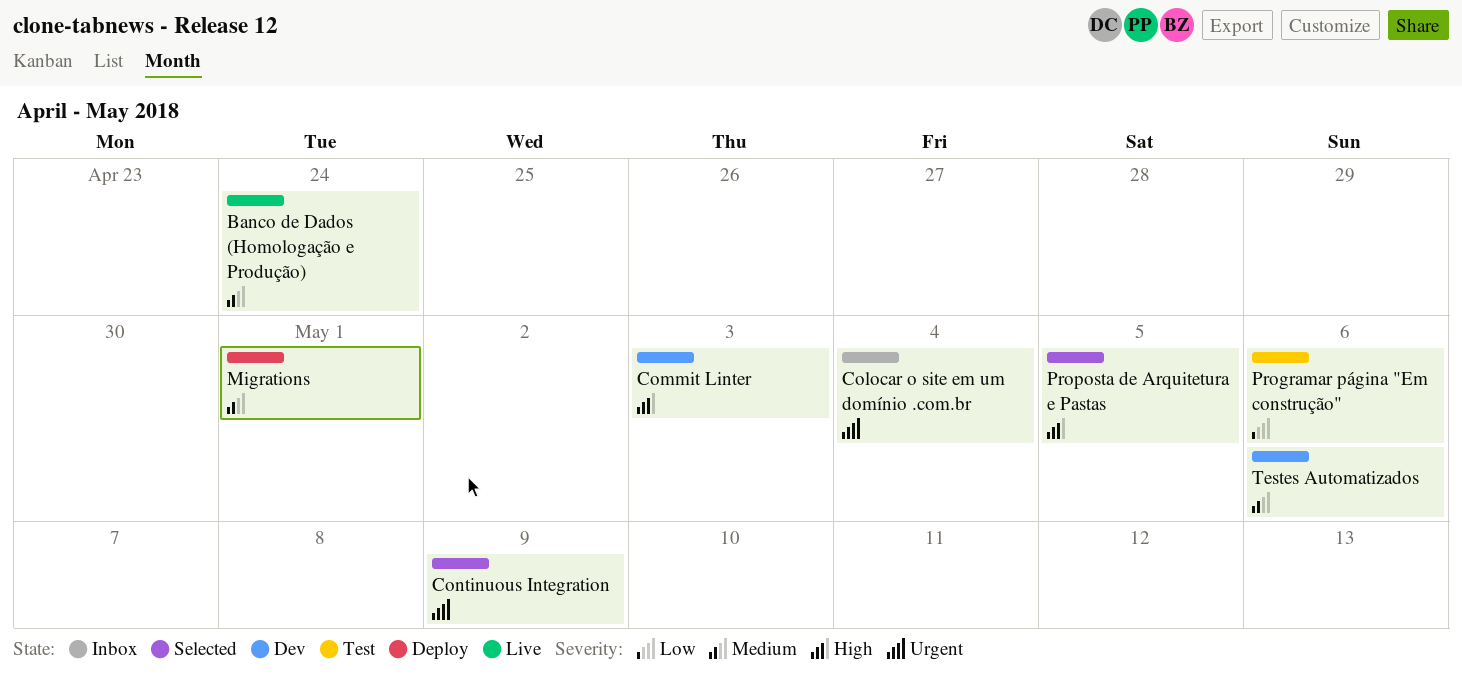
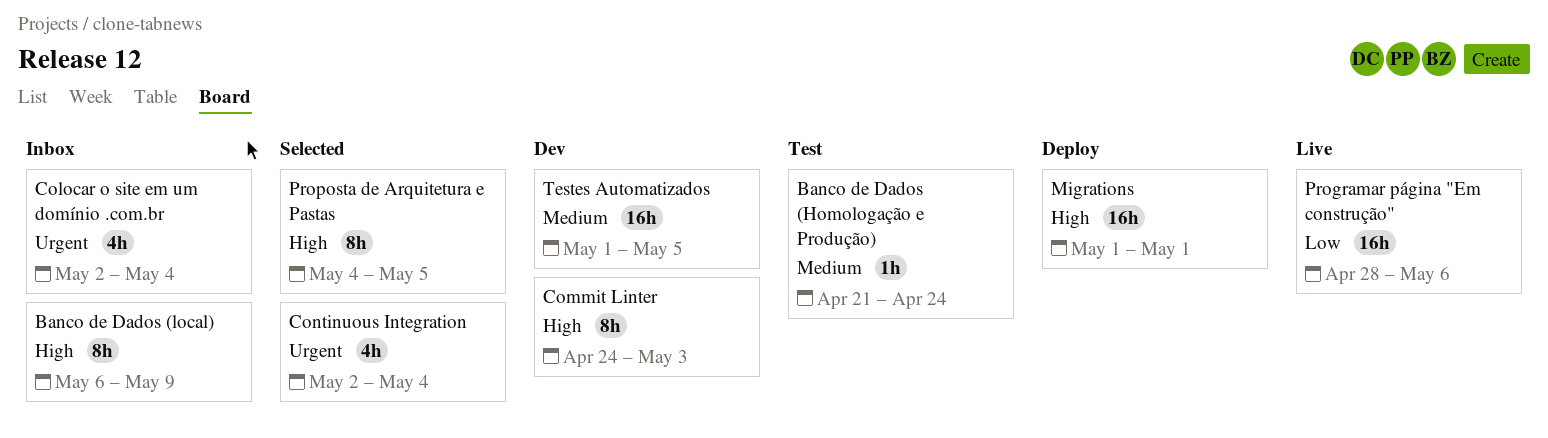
Banco de Dados (Homologação e Produção), status: Live -> Test
Banco de Dados (local): none -> present
Continuous Integration, due: May 9 -> May 4
Migrations, priority: Medium -> High
Programar página "Em construção", status: Test -> Live
Testes Automatizados, due: May 6 -> May 5

